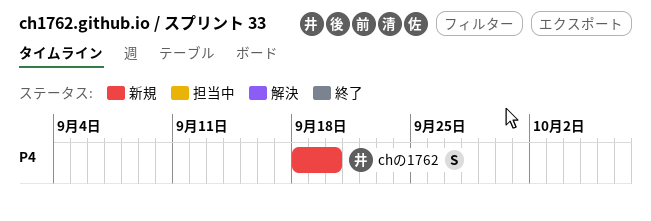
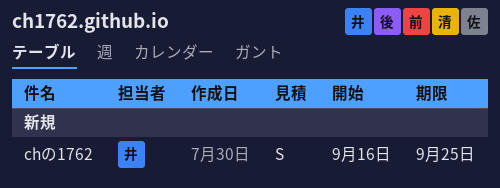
chの1762, start: Sep 18 -> Sep 16
chの1762, due: Sep 20 -> Sep 25

